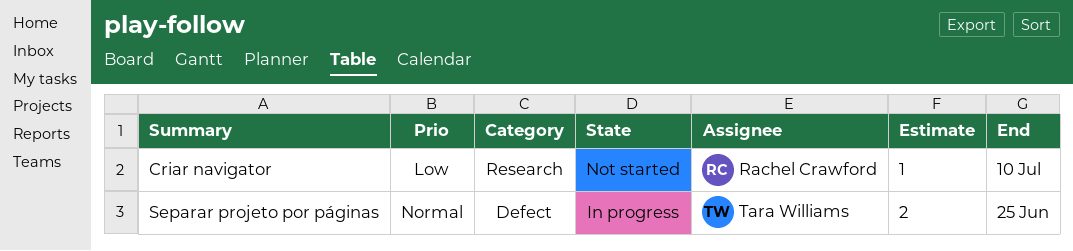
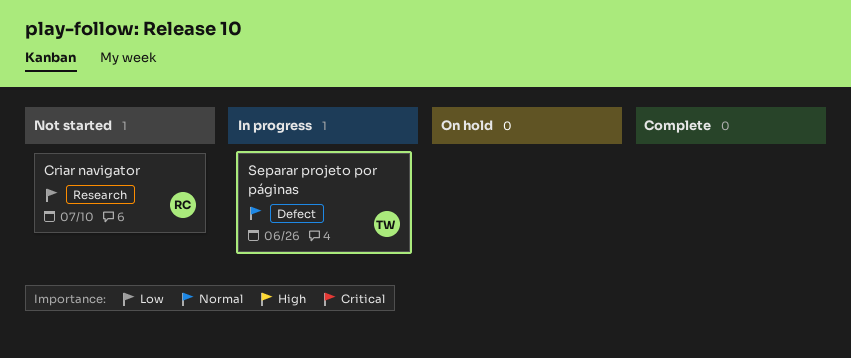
Separar projeto por páginas, due: Jun 25 -> Jun 26

